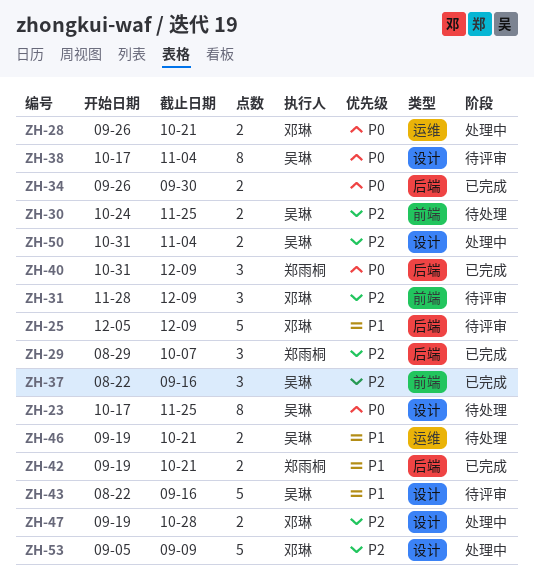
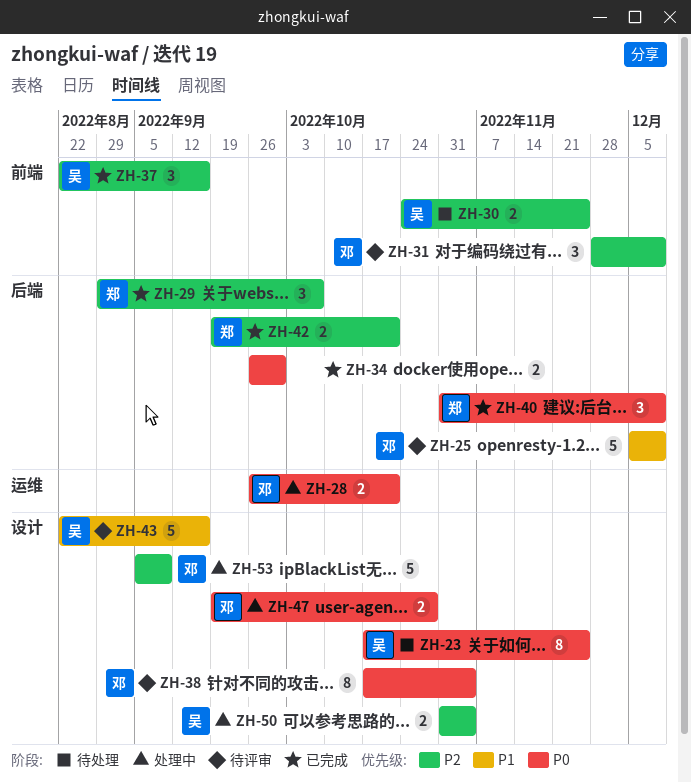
ZH-38, owner: 吴琳 -> 邓琳
ZH-42, priority: P1 -> P2
ZH-46: present -> none
ZH-47, priority: P2 -> P0

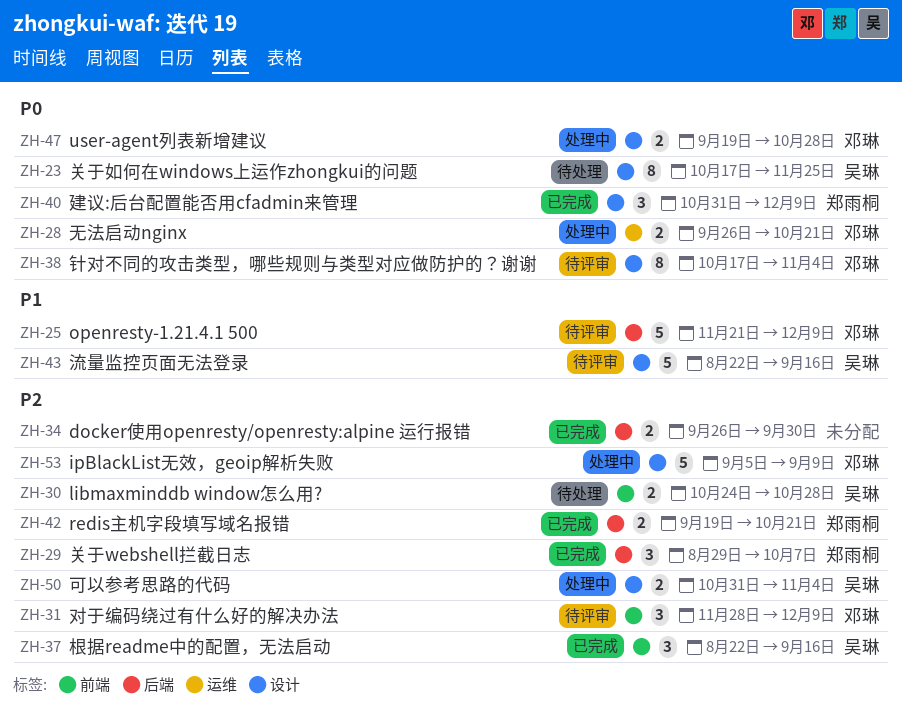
ZH-25, start: Dec 5 -> Nov 21
ZH-30, due: Nov 25 -> Oct 28
ZH-34, priority: P0 -> P2
ZH-40, label: 后端 -> 设计

